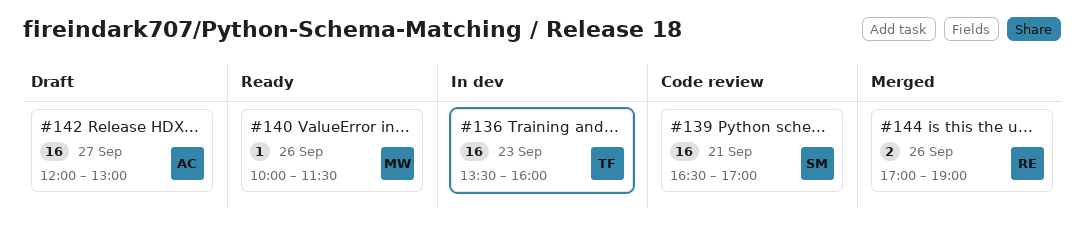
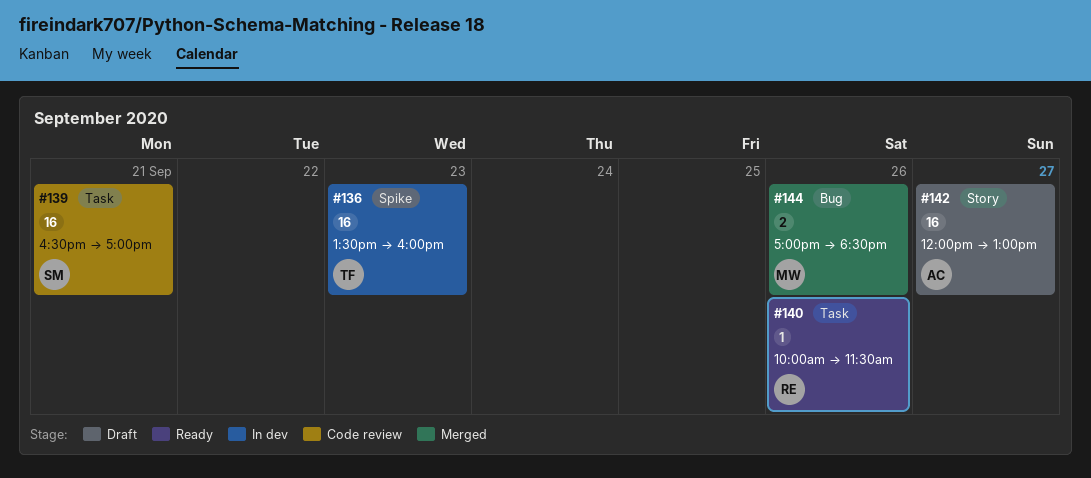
#140, owner: MW -> RE
#144, owner: RE -> MW
#144, ends: 19:00 -> 18:30

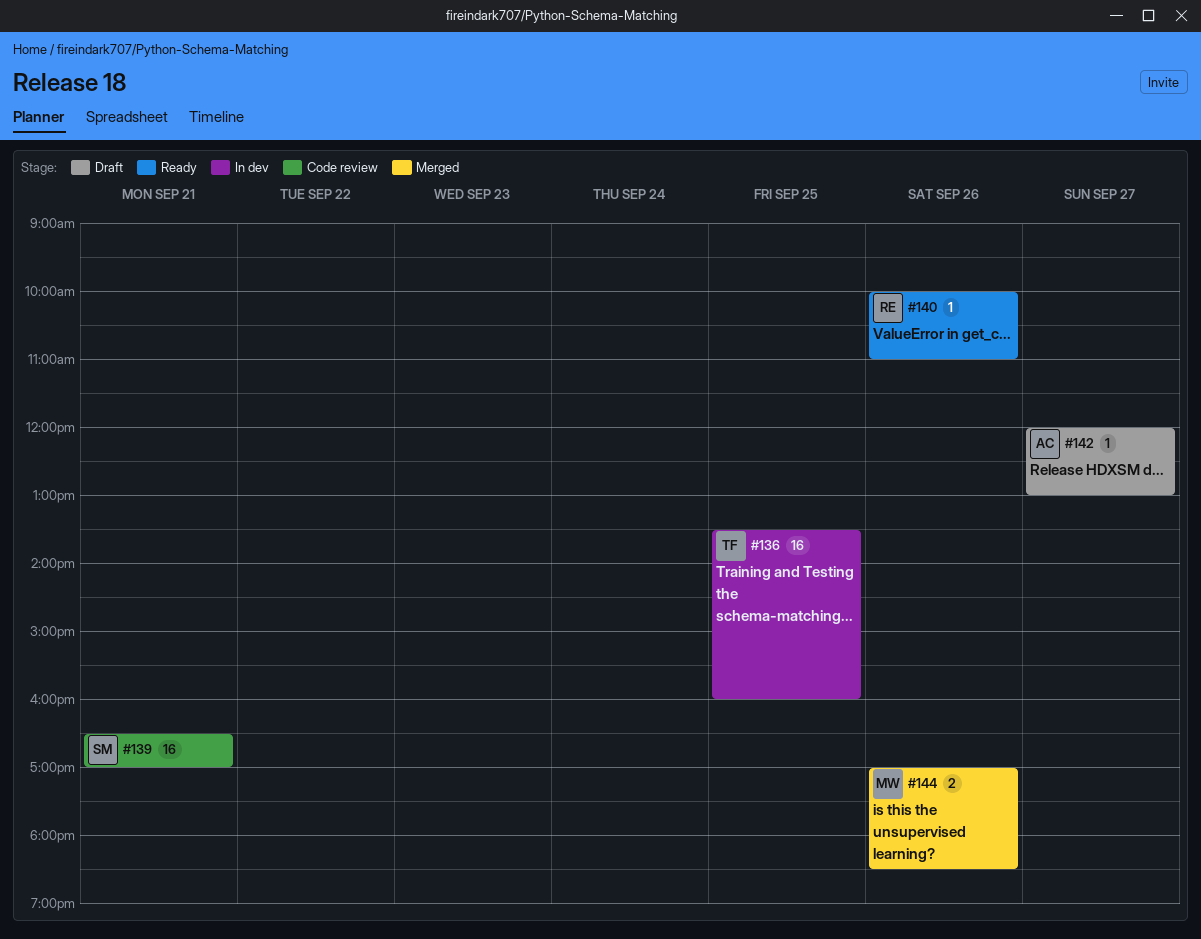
#136, day: Sep 23 -> Sep 25
#140, ends: 11:30 -> 11:00
#142, estimate: 16 -> 1

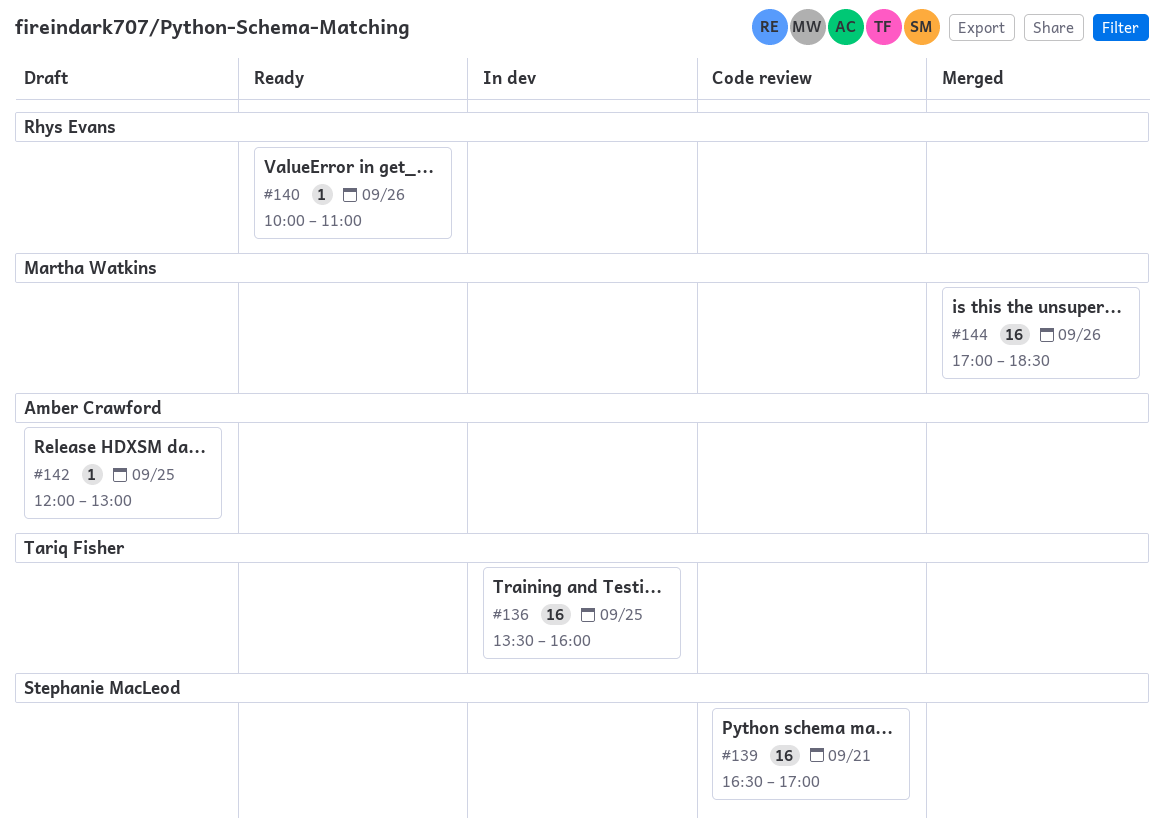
#142, day: Sep 27 -> Sep 25
#144, estimate: 2 -> 16

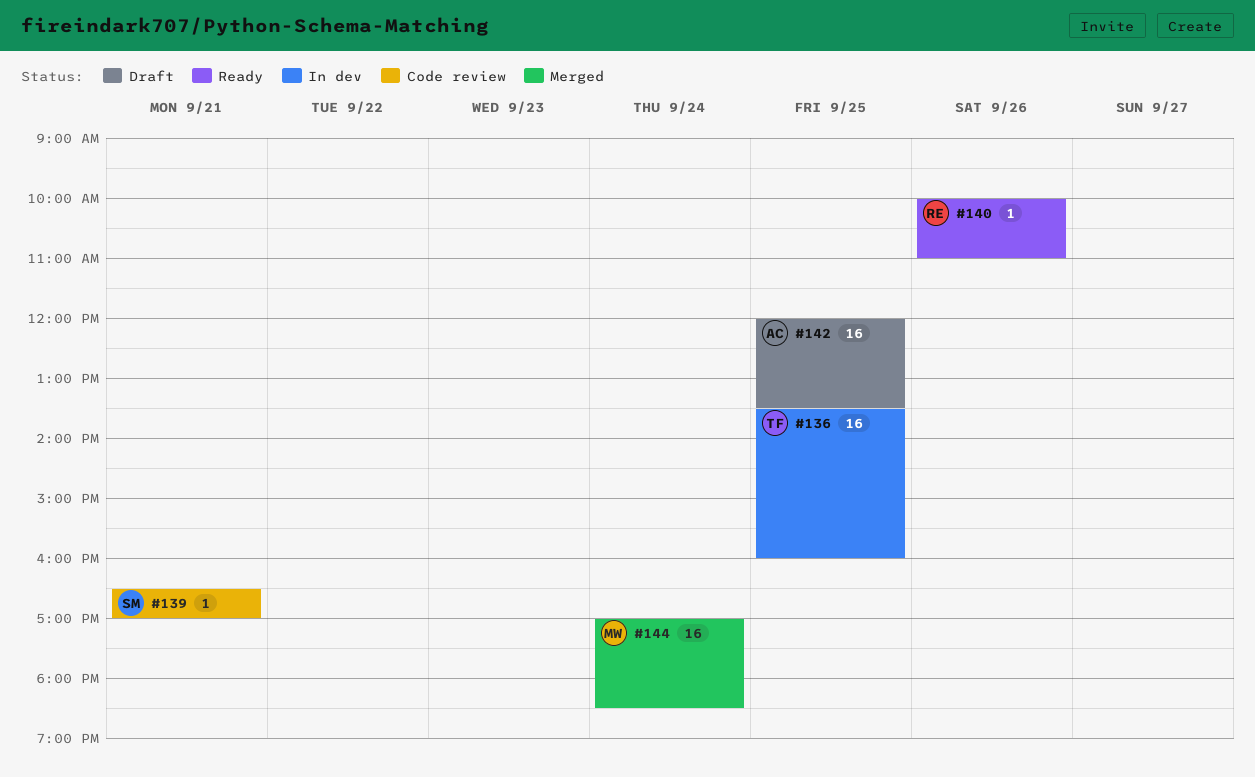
#139, estimate: 16 -> 1
#142, estimate: 1 -> 16
#142, ends: 13:00 -> 13:30
#144, day: Sep 26 -> Sep 24

